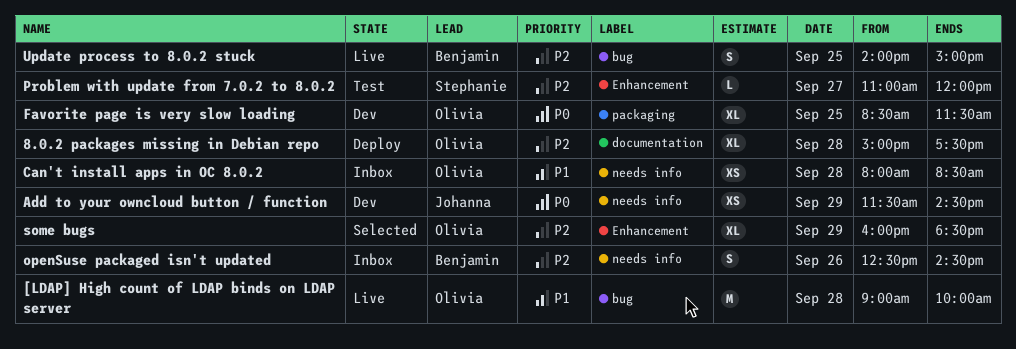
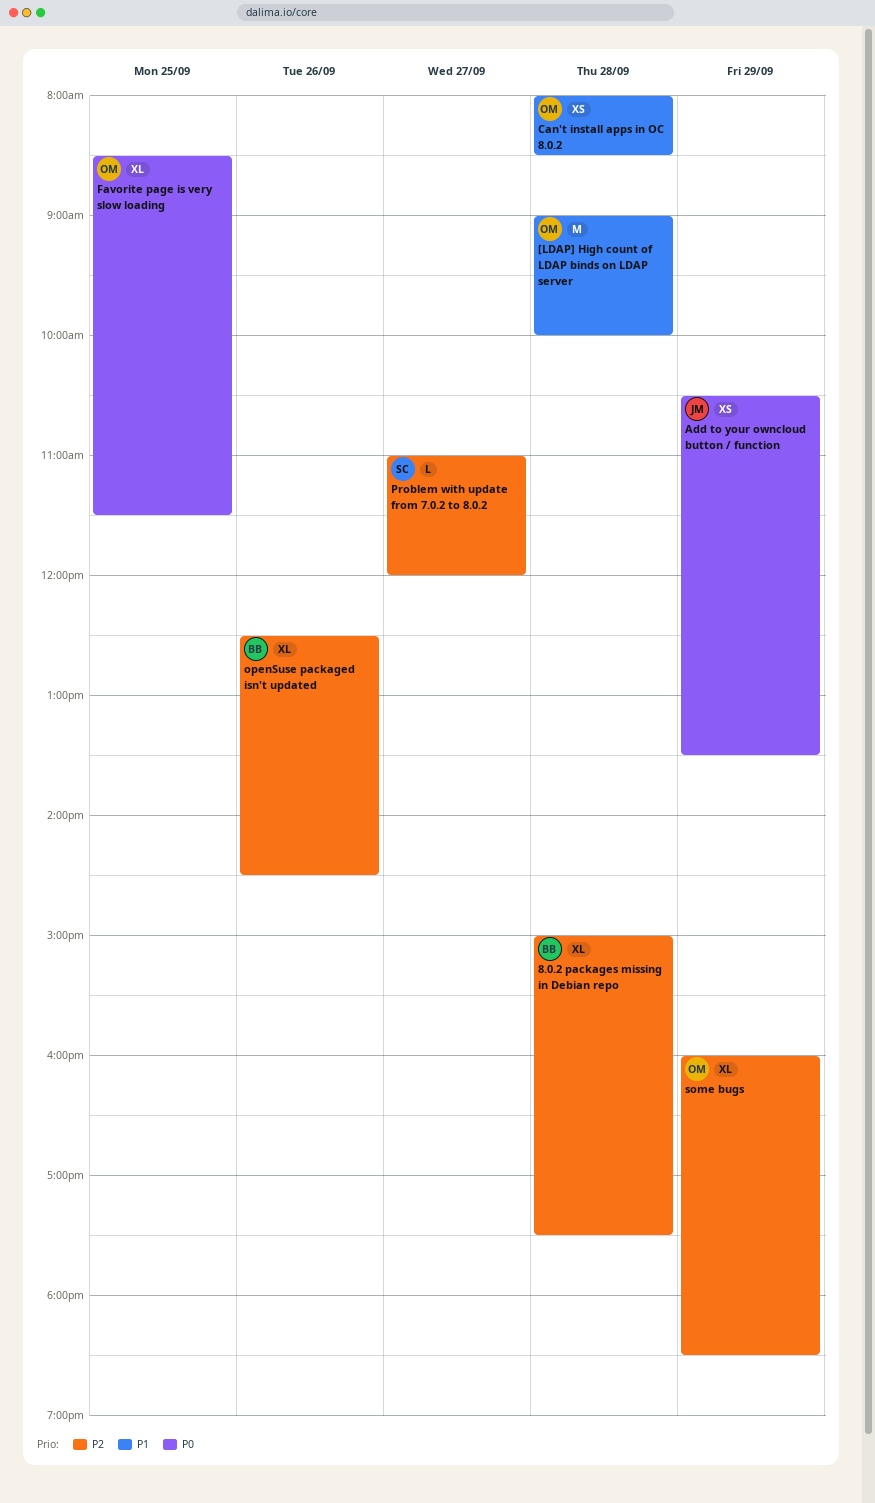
8.0.2 packages missing in Debian repo, owner: Olivia -> Benjamin
Add to your owncloud button / function, begins: 11:30 -> 10:30
Add to your owncloud button / function, ends: 14:30 -> 13:30
openSuse packaged isn't updated, estimate: S -> XL
Update process to 8.0.2 stuck: present -> none

